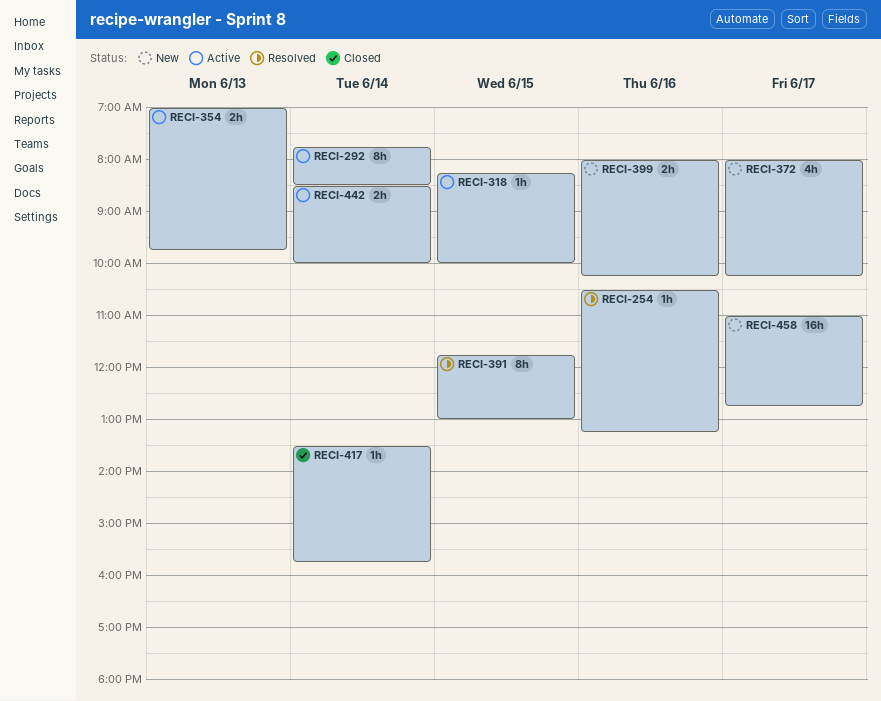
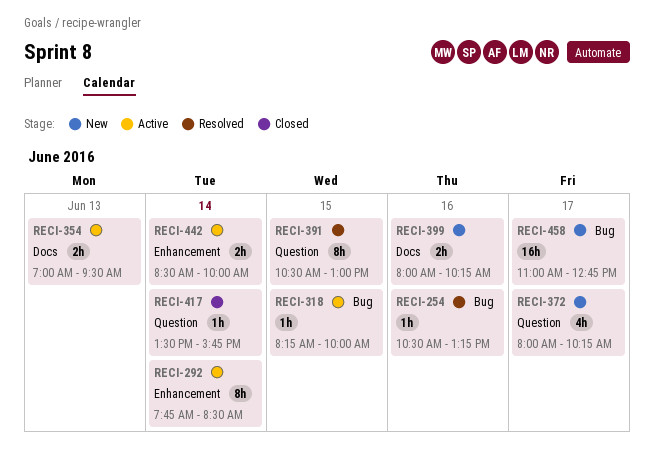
RECI-354, ends: 09:45 -> 09:30
RECI-391, begins: 11:45 -> 10:30

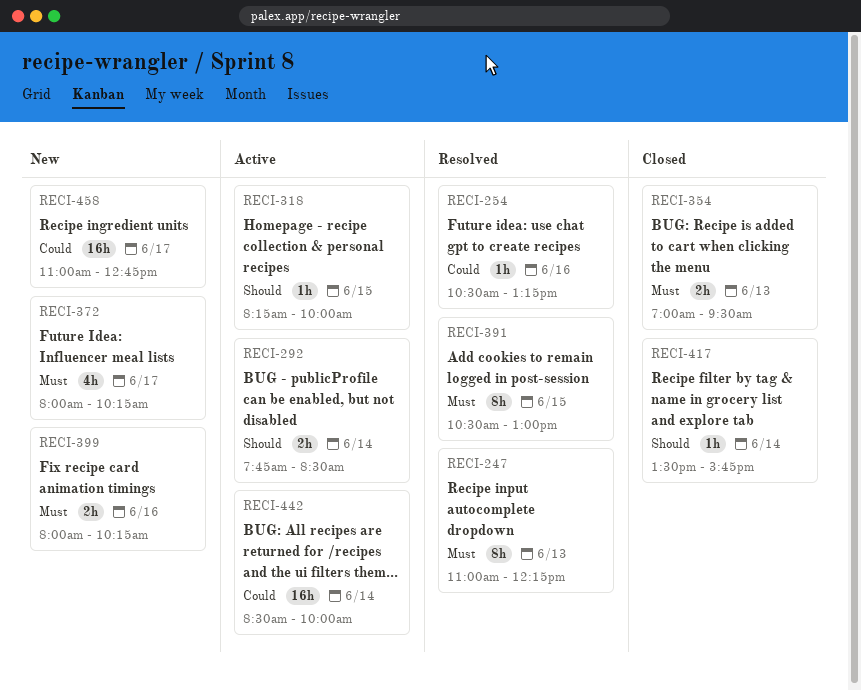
RECI-247: none -> present
RECI-292, estimate: 8h -> 2h
RECI-354, status: Active -> Closed
RECI-442, estimate: 2h -> 16h

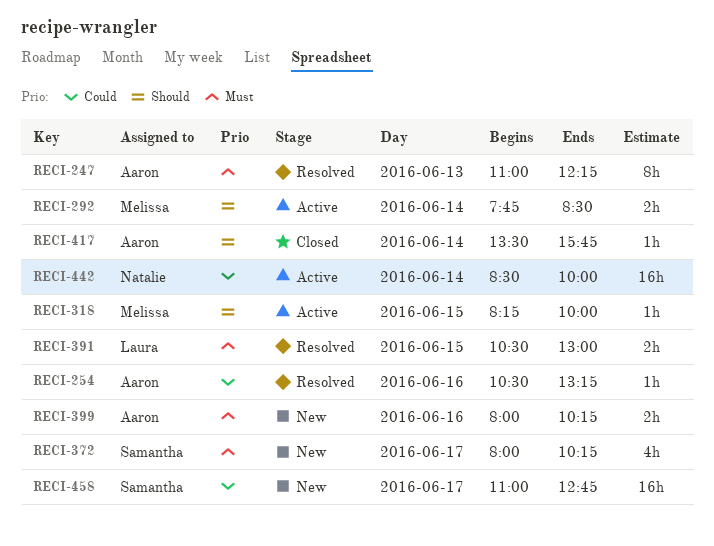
RECI-354: present -> none
RECI-391, estimate: 8h -> 2h

